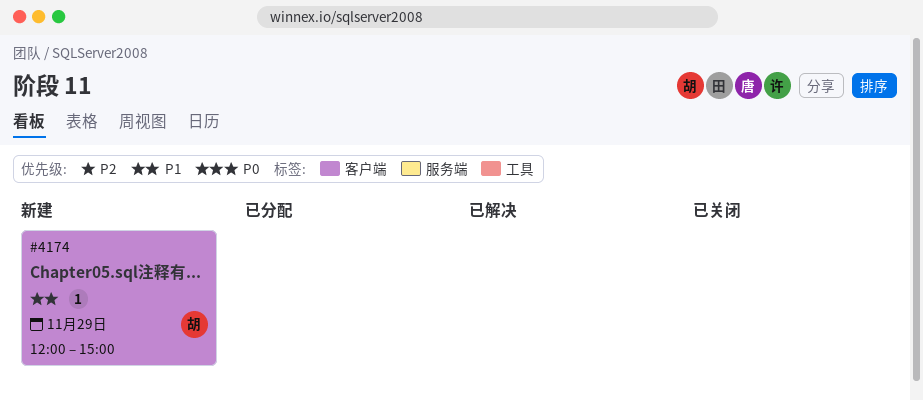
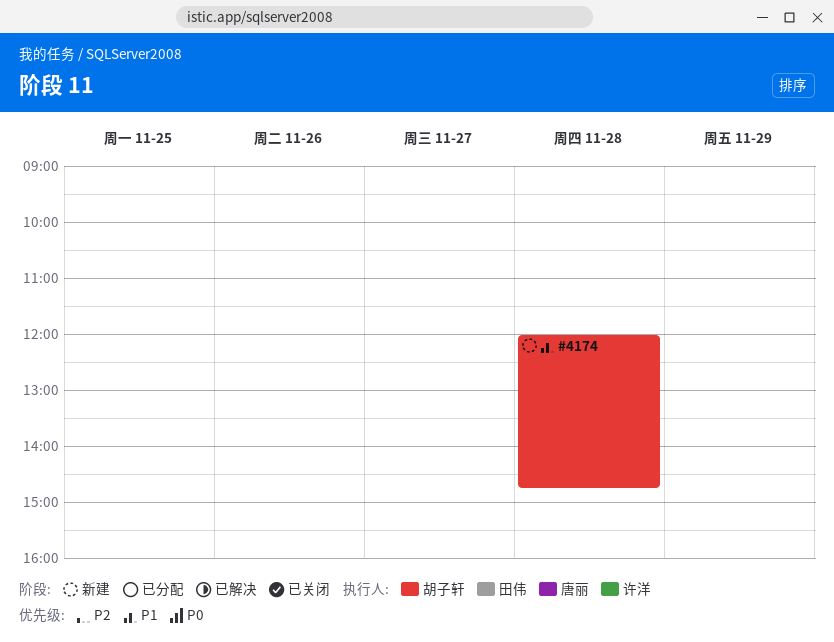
#4174, day: Nov 29 -> Nov 28
#4174, ends: 15:00 -> 14:45

